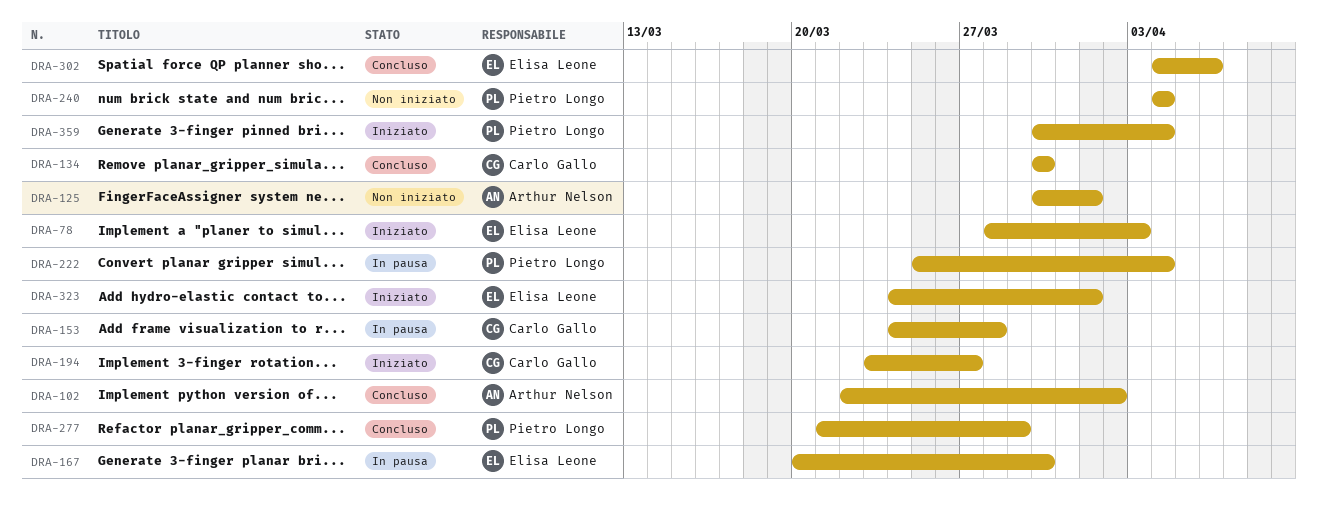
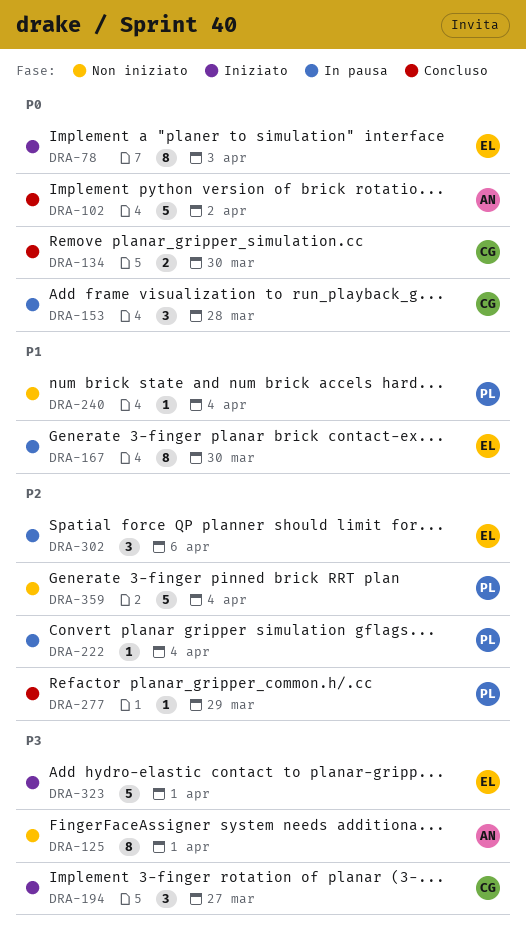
DRA-302, status: Concluso -> In pausa
DRA-359, status: Iniziato -> Non iniziato

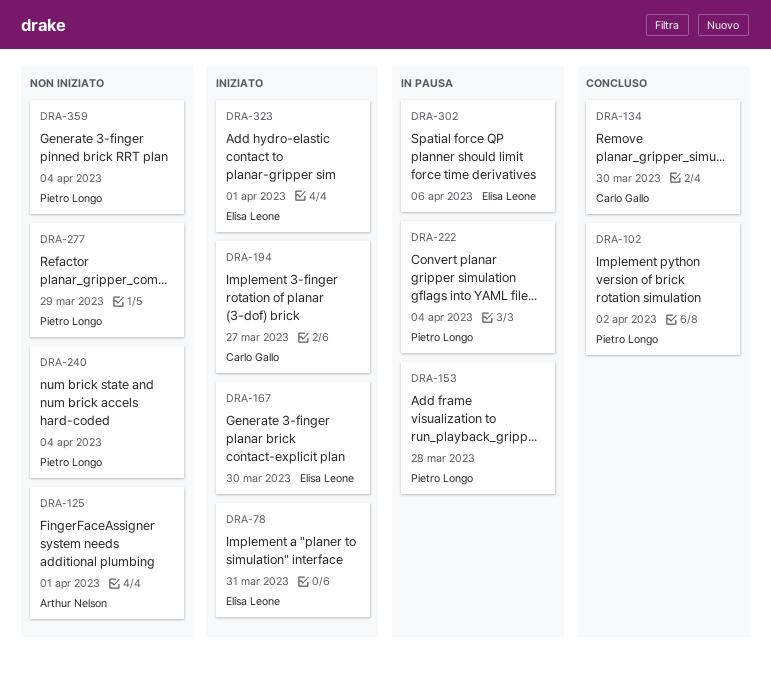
DRA-78, due: Apr 3 -> Mar 31
DRA-102, owner: Arthur Nelson -> Pietro Longo
DRA-153, owner: Carlo Gallo -> Pietro Longo
DRA-167, status: In pausa -> Iniziato
DRA-277, status: Concluso -> Non iniziato

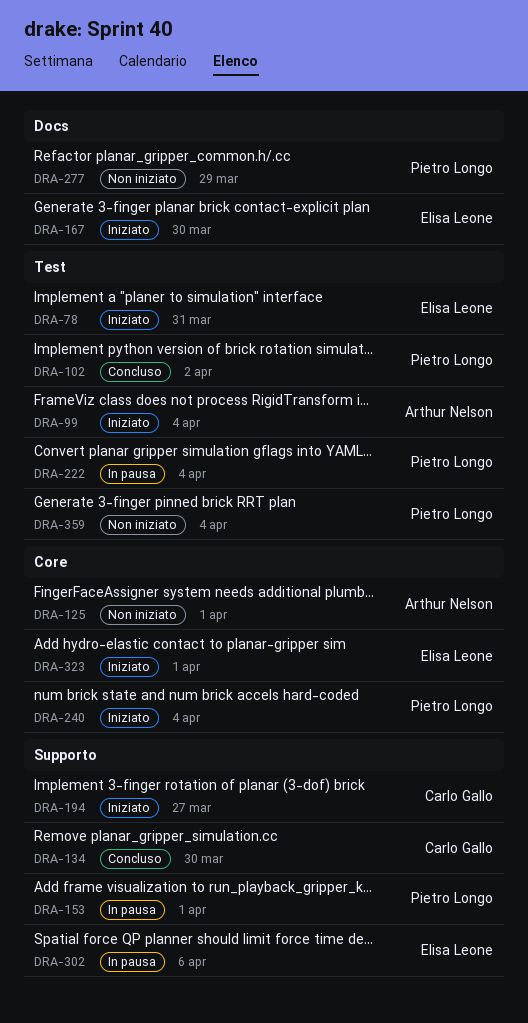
DRA-99: none -> present
DRA-153, due: Mar 28 -> Apr 1
DRA-240, status: Non iniziato -> Iniziato

